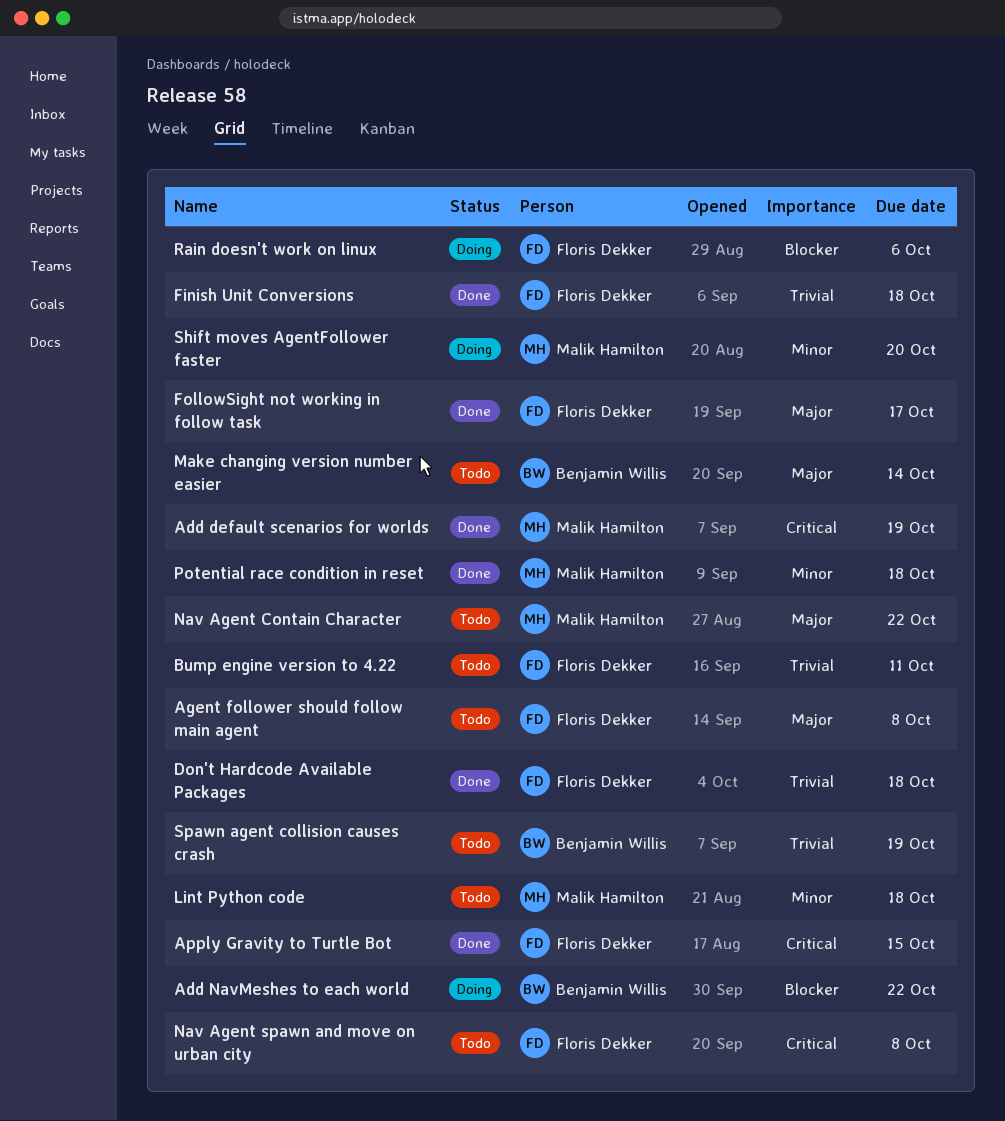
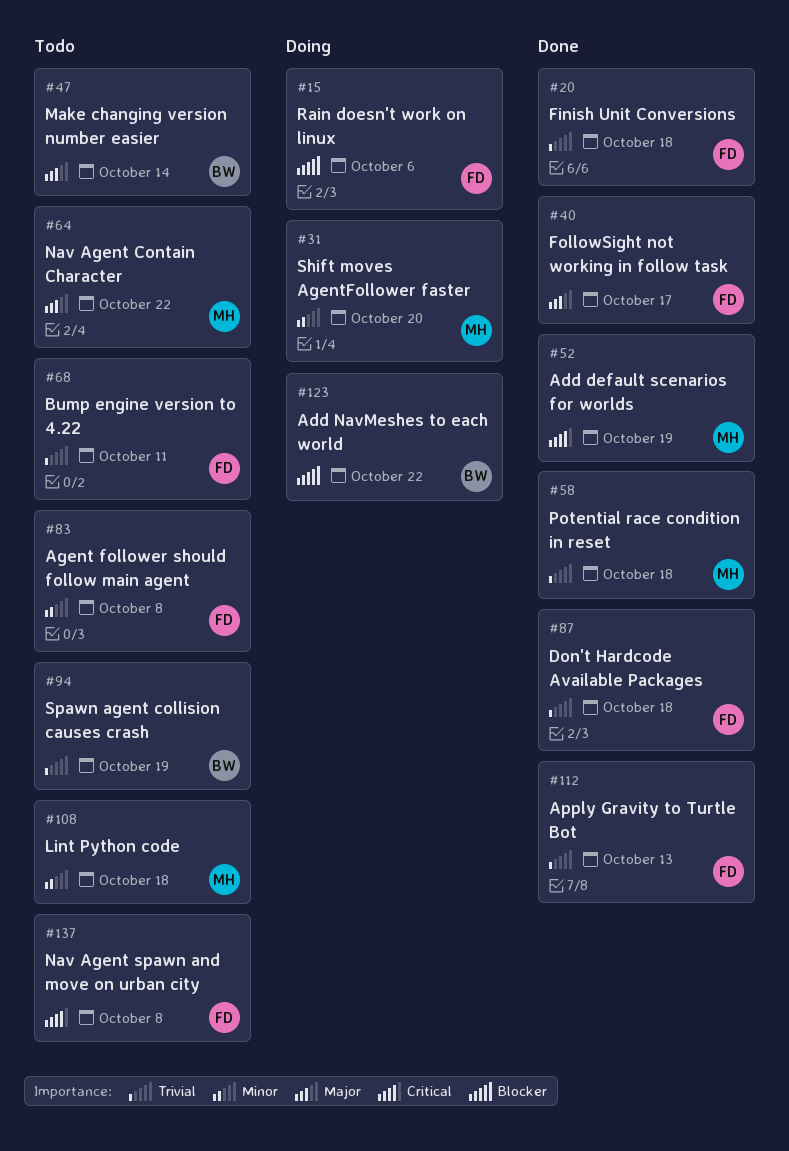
Agent follower should follow main agent, priority: Major -> Minor
Apply Gravity to Turtle Bot, priority: Critical -> Trivial
Apply Gravity to Turtle Bot, due: Oct 15 -> Oct 13
Potential race condition in reset, priority: Minor -> Trivial

